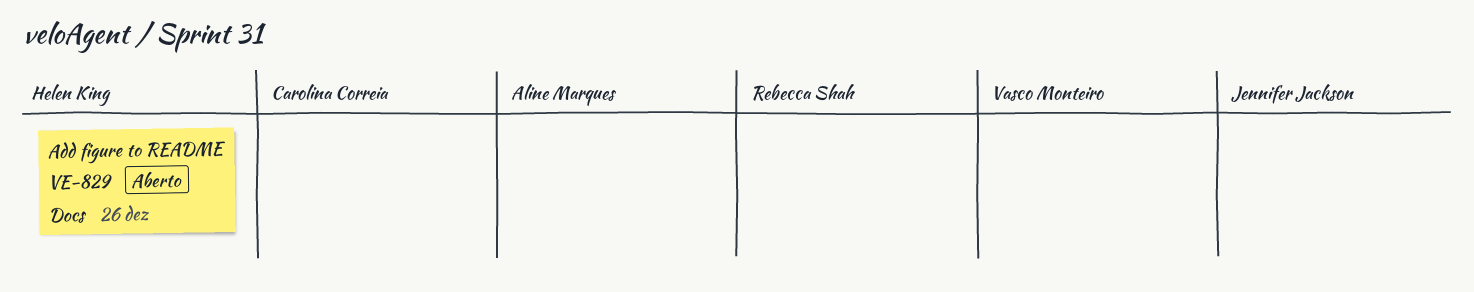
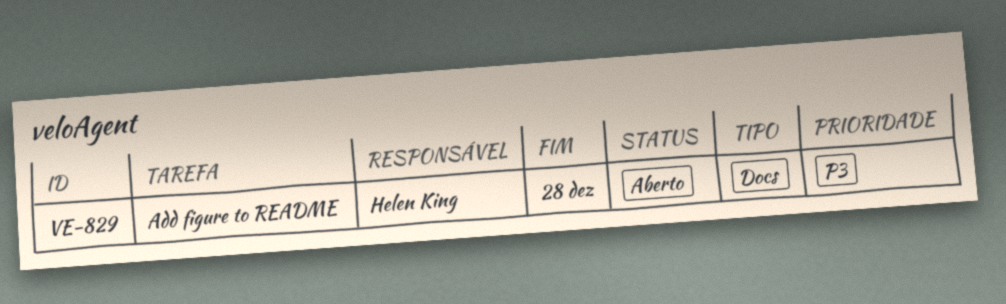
VE-829, due: Dec 26 -> Dec 28

